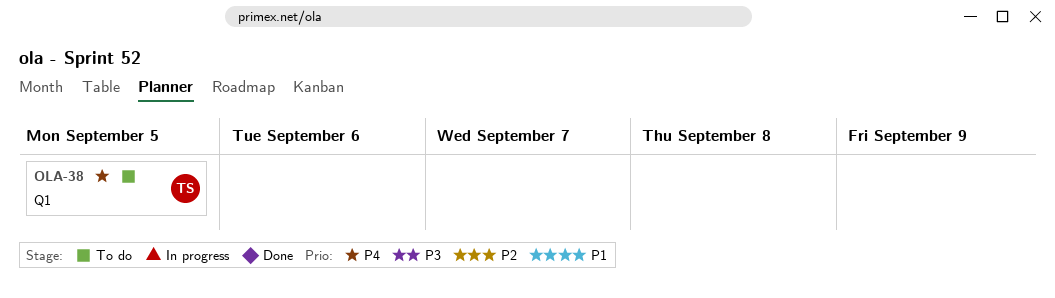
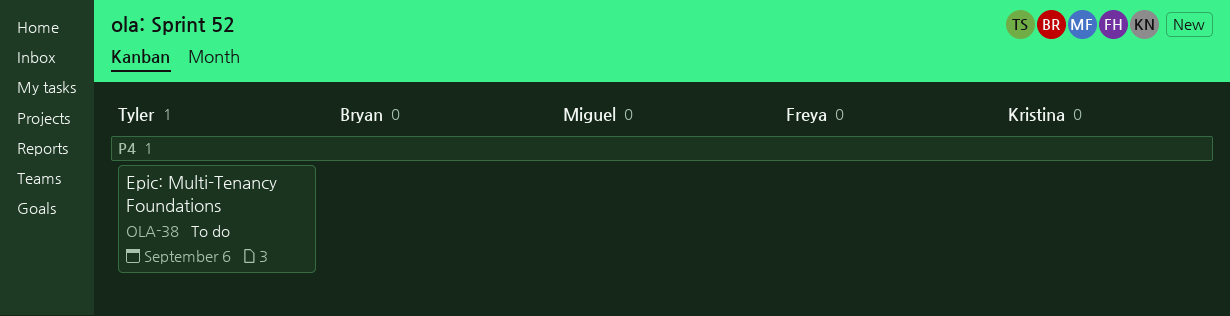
OLA-38, due: Sep 5 -> Sep 6

